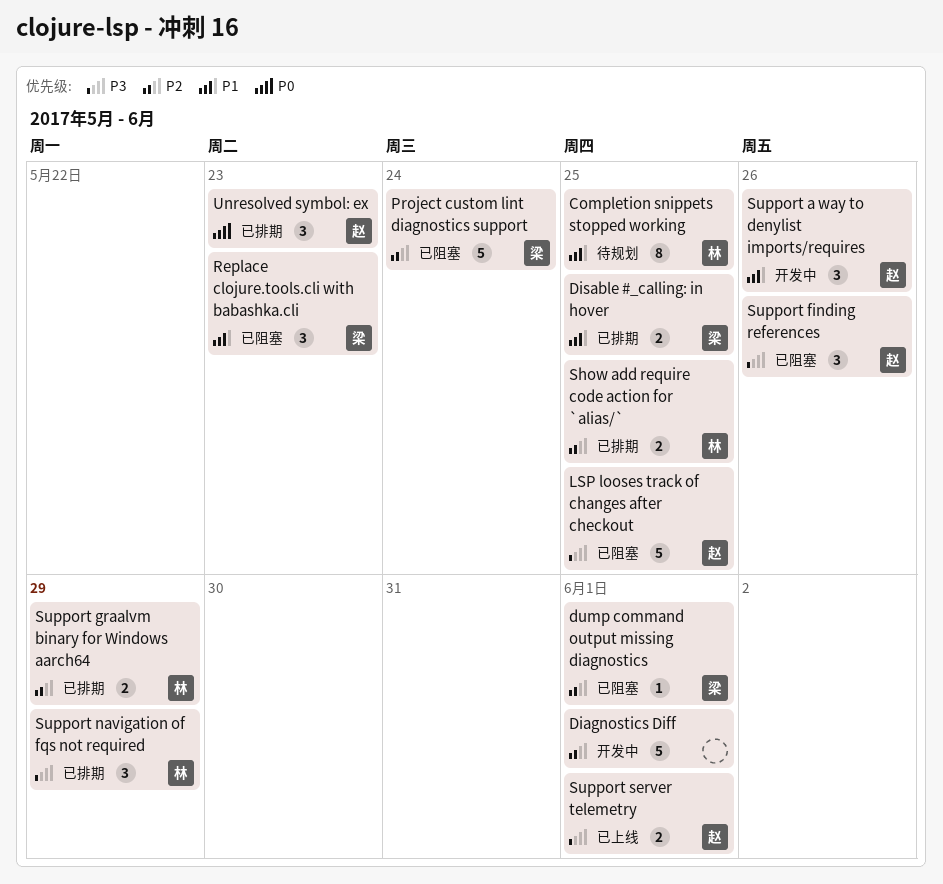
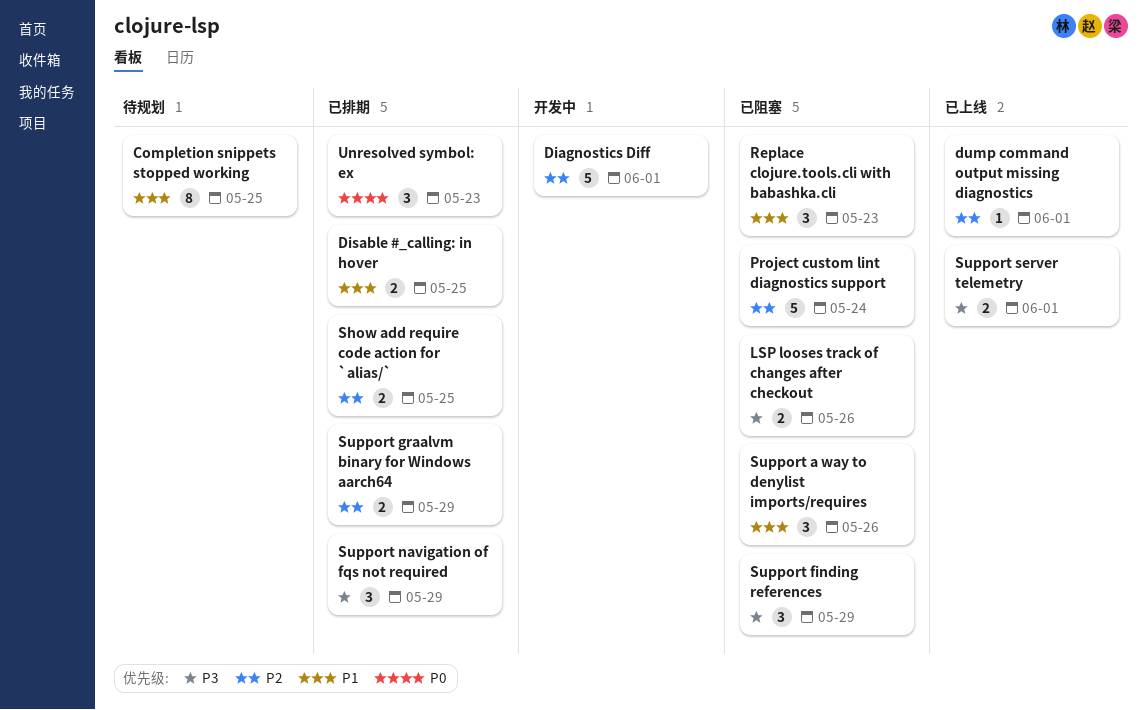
dump command output missing diagnostics, status: 已阻塞 -> 已上线
LSP looses track of changes after checkout, estimate: 5 -> 2
LSP looses track of changes after checkout, due: May 25 -> May 26
Support a way to denylist imports/requires, status: 开发中 -> 已阻塞
Support finding references, due: May 26 -> May 29

